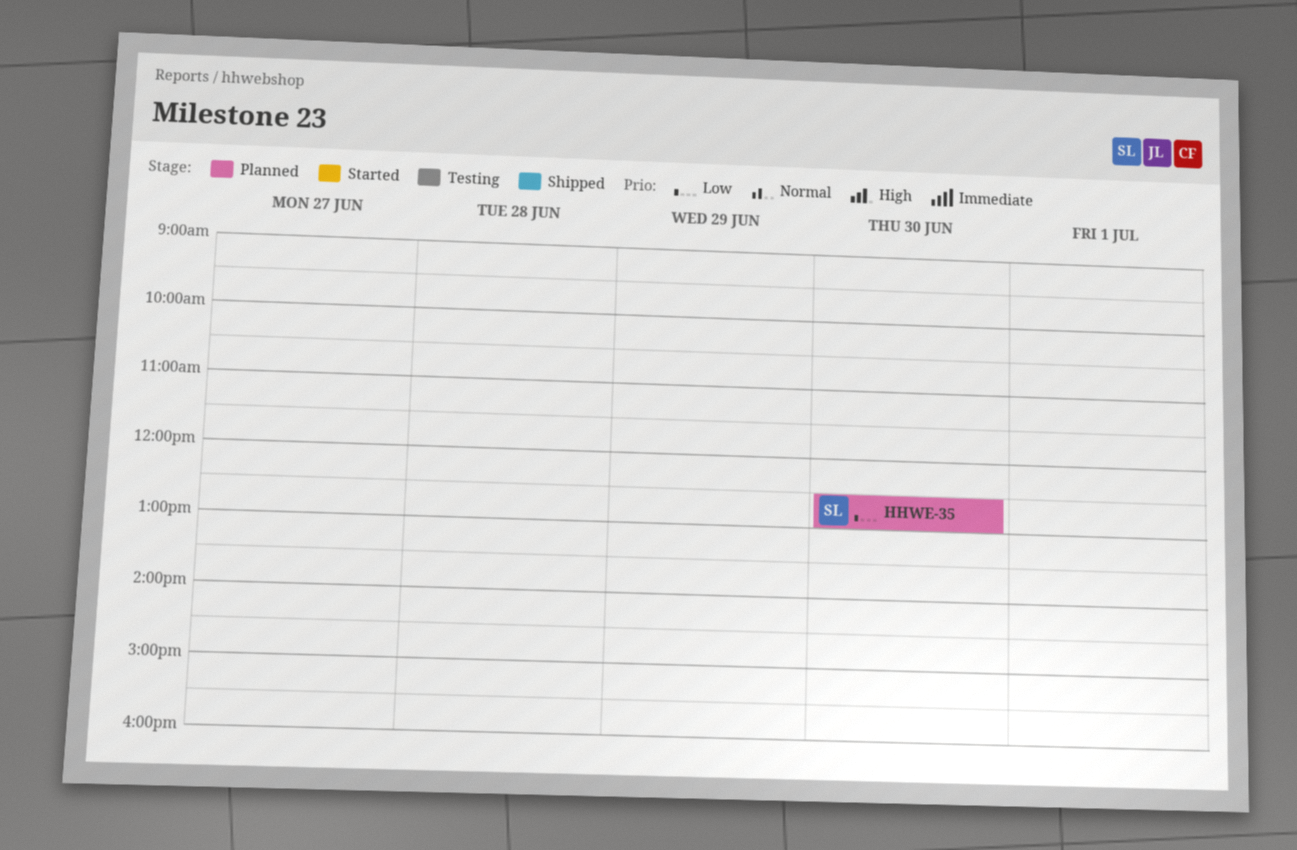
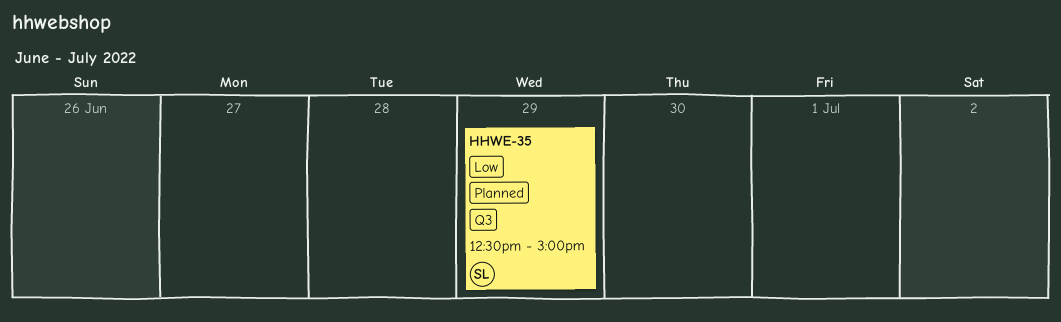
HHWE-35, day: Jun 30 -> Jun 29
HHWE-35, ends: 13:00 -> 15:00

